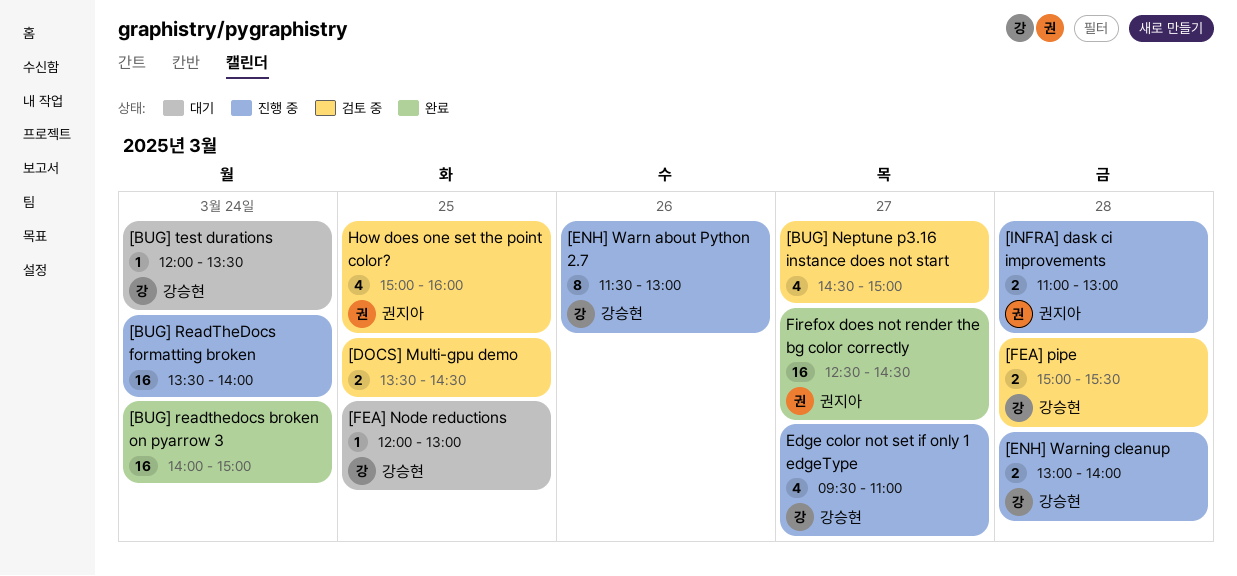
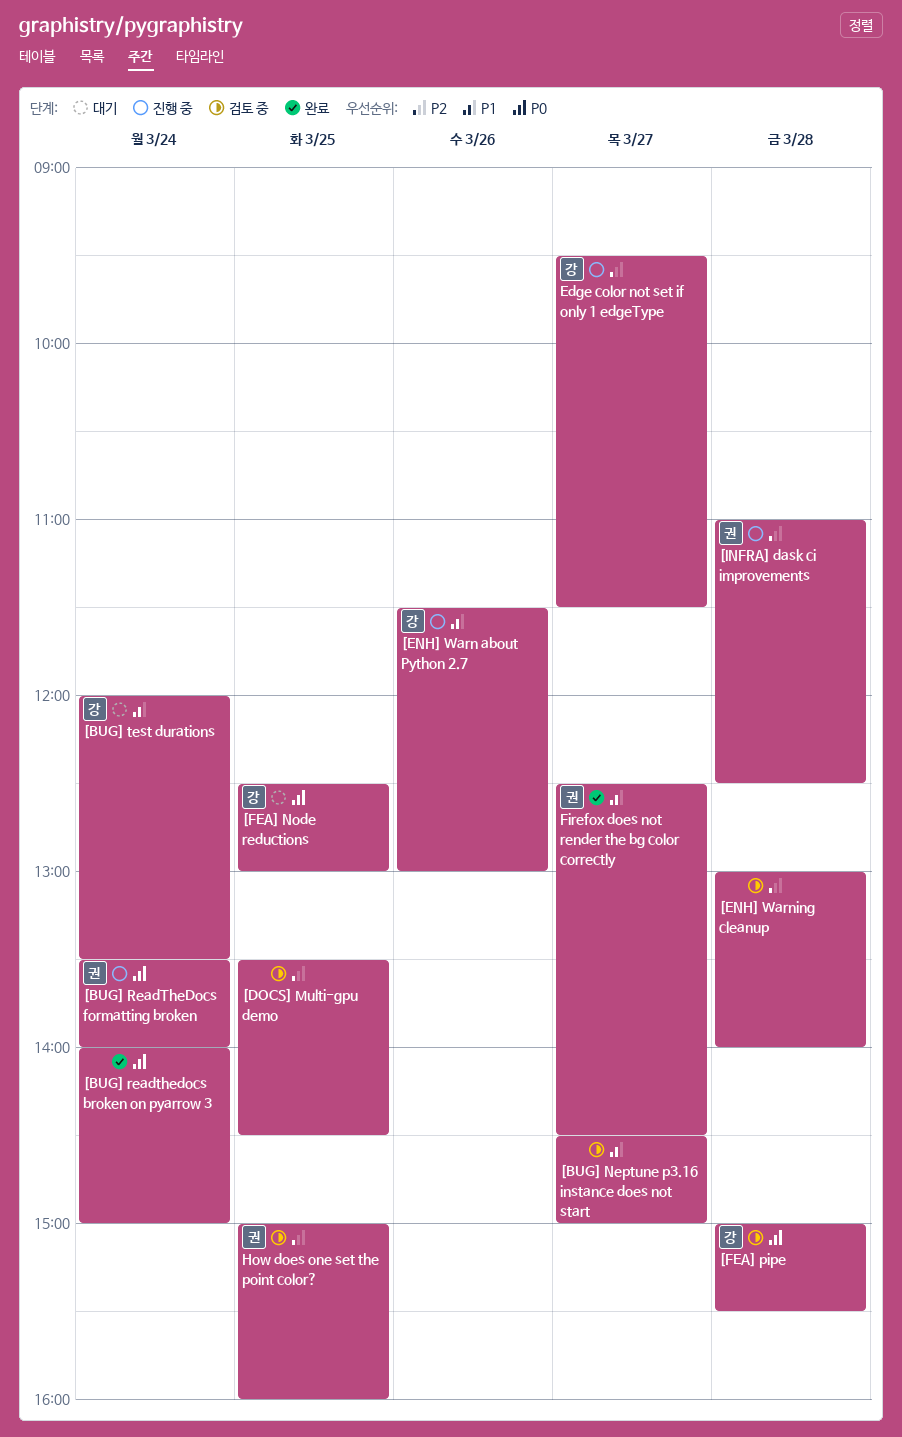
[BUG] ReadTheDocs formatting broken, owner: none -> 권지아
[ENH] Warning cleanup, status: 진행 중 -> 검토 중
[ENH] Warning cleanup, owner: 강승현 -> none
[FEA] Node reductions, begins: 12:00 -> 12:30
[INFRA] dask ci improvements, ends: 13:00 -> 12:30
Edge color not set if only 1 edgeType, ends: 11:00 -> 11:30

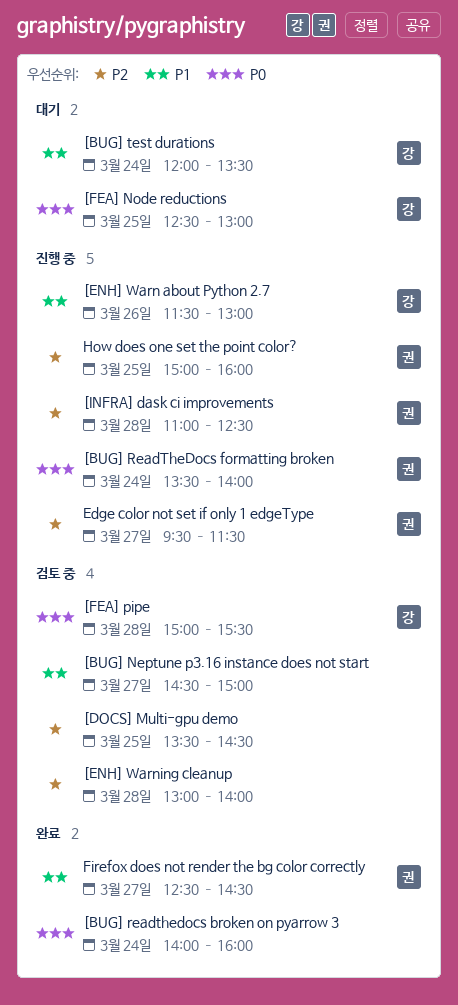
[BUG] readthedocs broken on pyarrow 3, ends: 15:00 -> 16:00
Edge color not set if only 1 edgeType, owner: 강 -> 권
How does one set the point color?, status: 검토 중 -> 진행 중

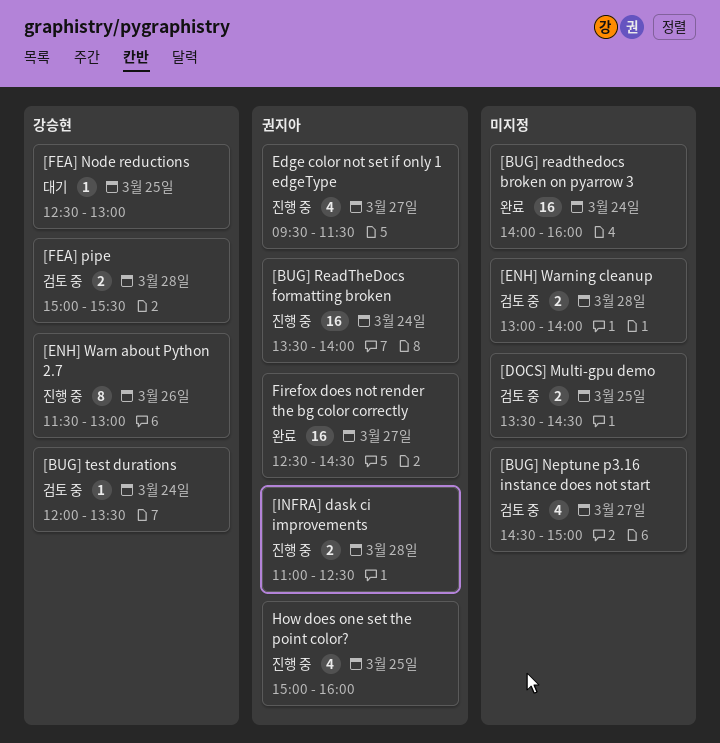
[BUG] test durations, status: 대기 -> 검토 중

